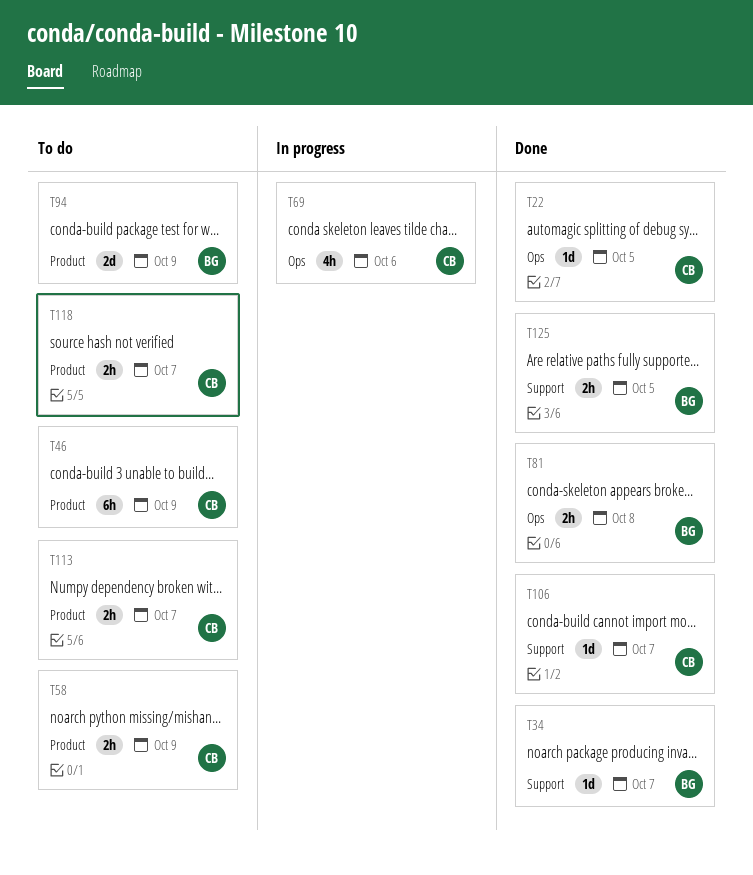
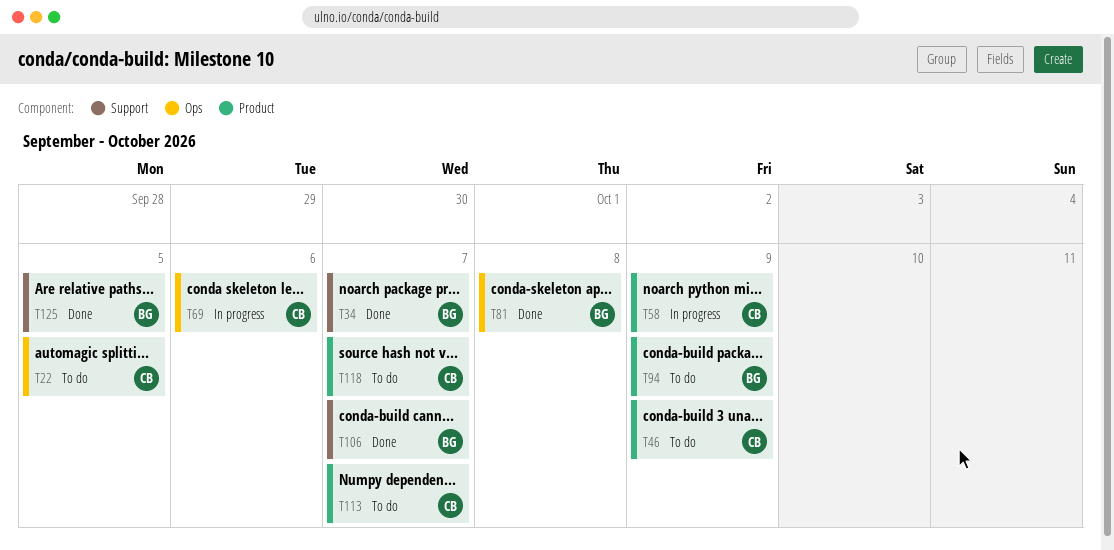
T22, status: Done -> To do
T58, status: To do -> In progress
T106, owner: CB -> BG

